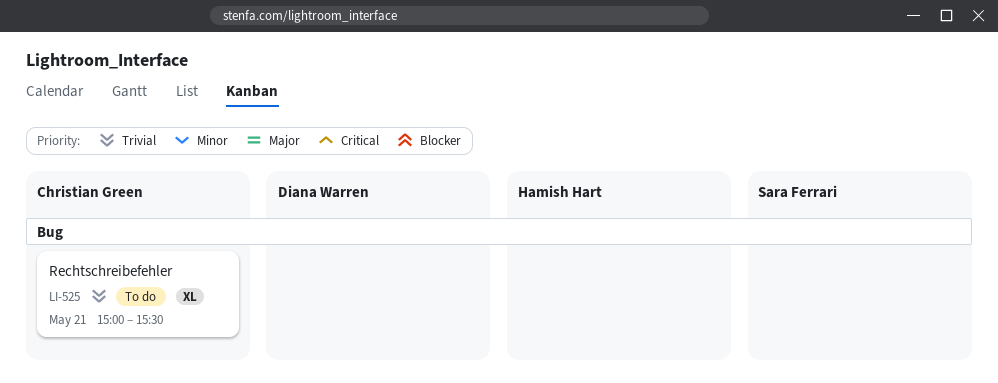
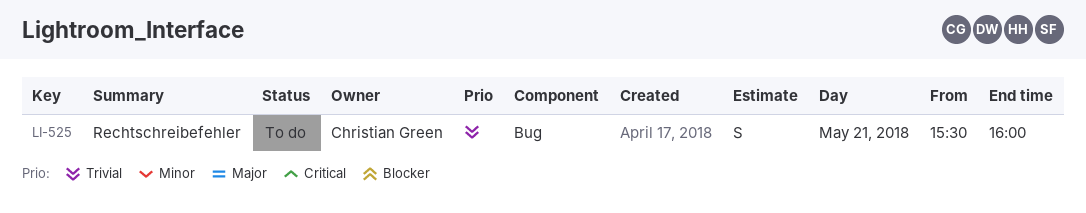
LI-525, estimate: XL -> S
LI-525, begins: 15:00 -> 15:30
LI-525, ends: 15:30 -> 16:00

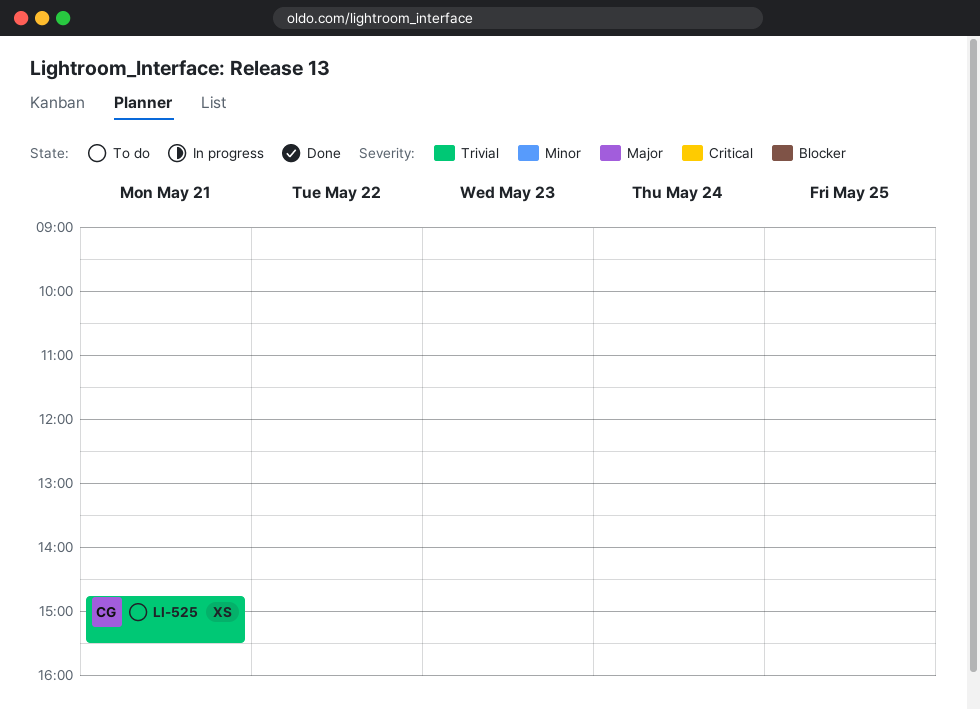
LI-525, estimate: S -> XS
LI-525, begins: 15:30 -> 14:45
LI-525, ends: 16:00 -> 15:30

